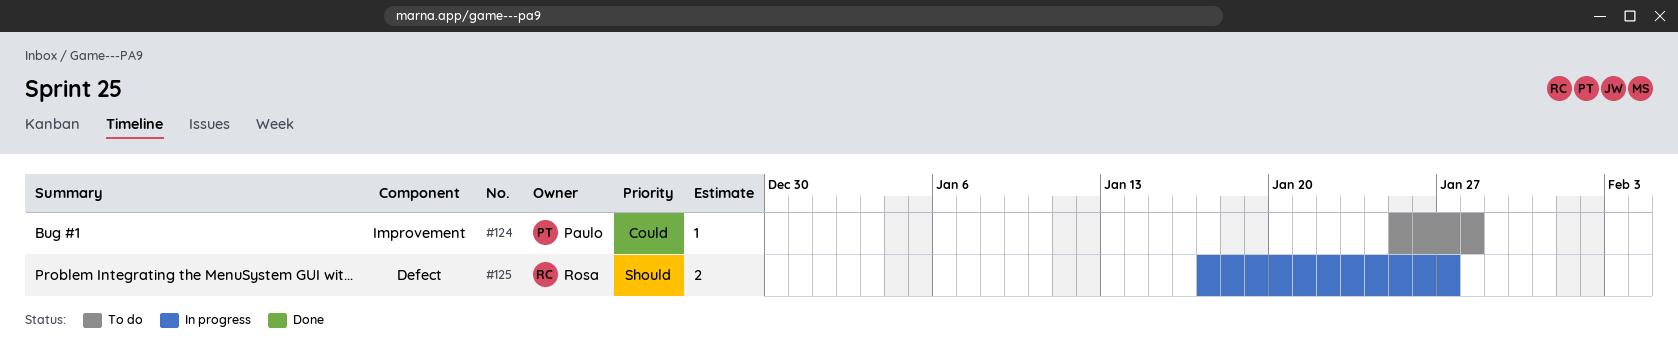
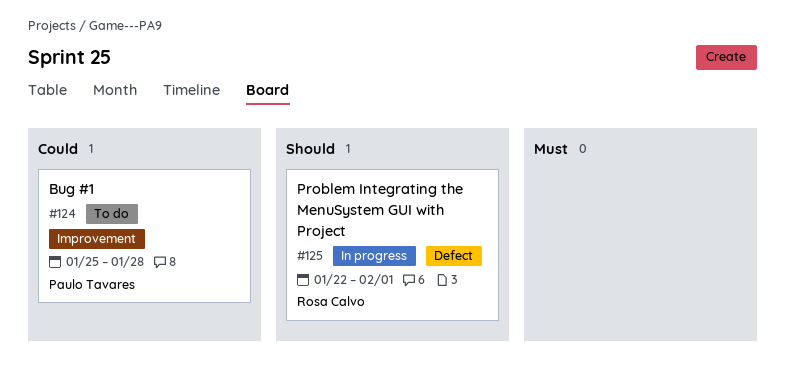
#125, start: Jan 17 -> Jan 22
#125, due: Jan 27 -> Feb 1

